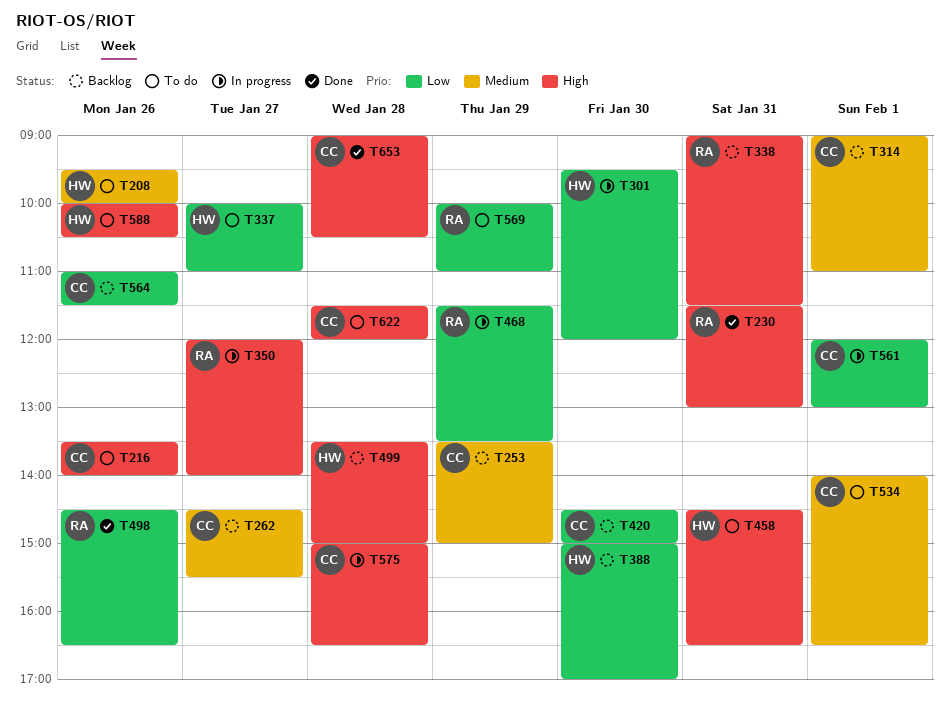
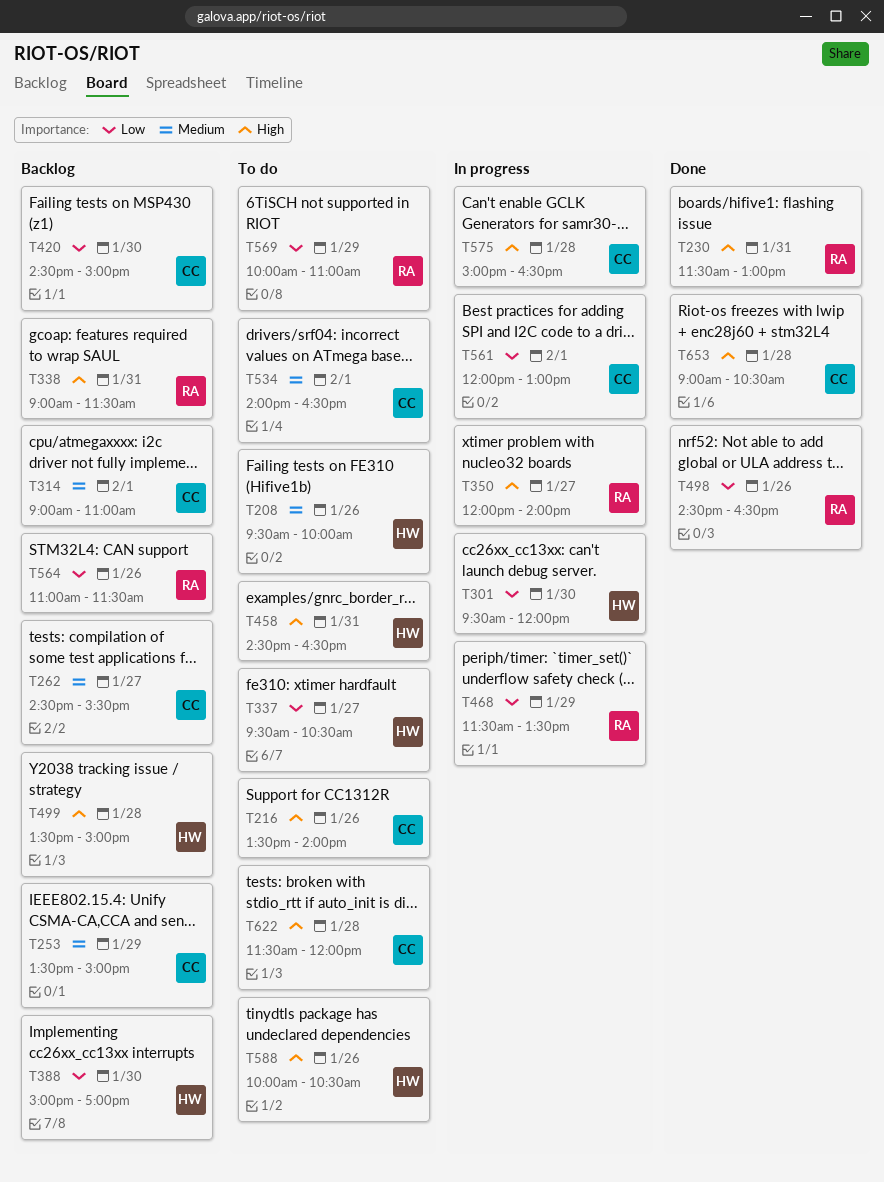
T337, begins: 10:00 -> 09:30
T337, ends: 11:00 -> 10:30
T564, owner: CC -> RA

